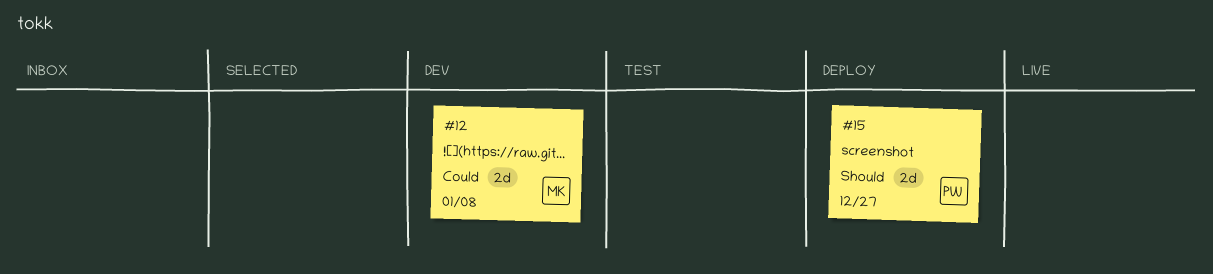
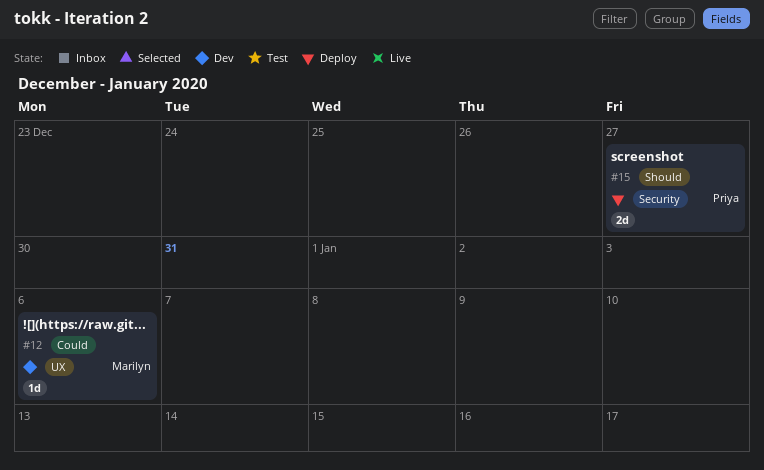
#12, estimate: 2d -> 1d
#12, due: Jan 8 -> Jan 6

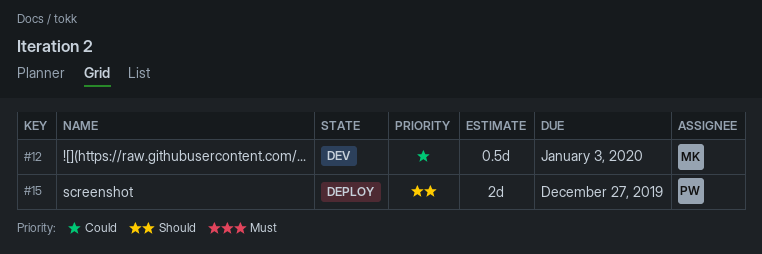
#12, estimate: 1d -> 0.5d
#12, due: Jan 6 -> Jan 3

